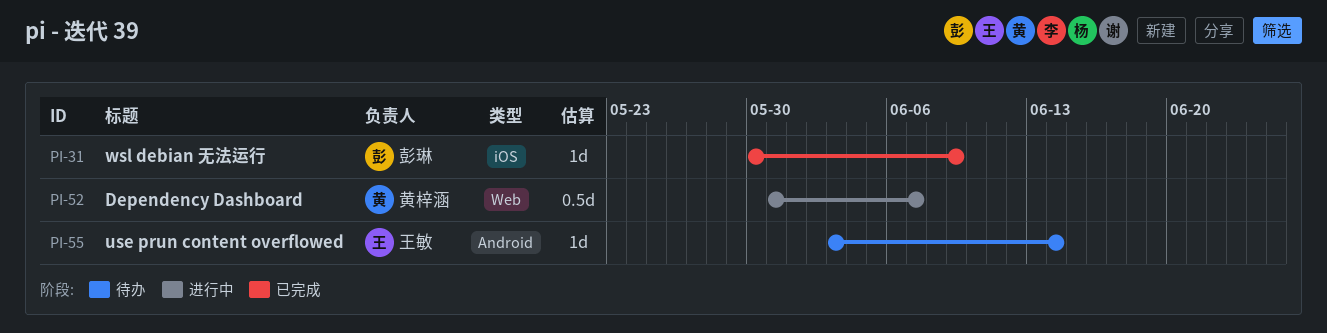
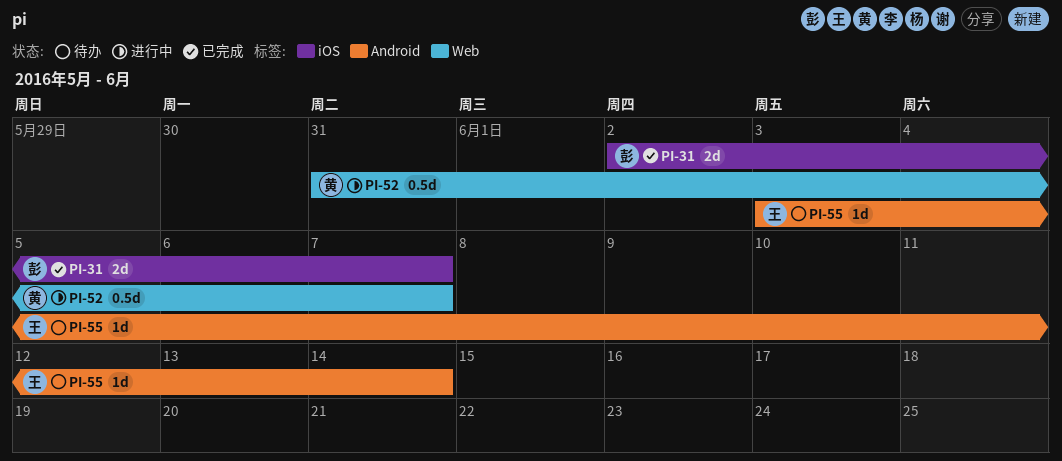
PI-31, estimate: 1d -> 2d
PI-31, start: May 30 -> Jun 2
PI-31, due: Jun 9 -> Jun 7

